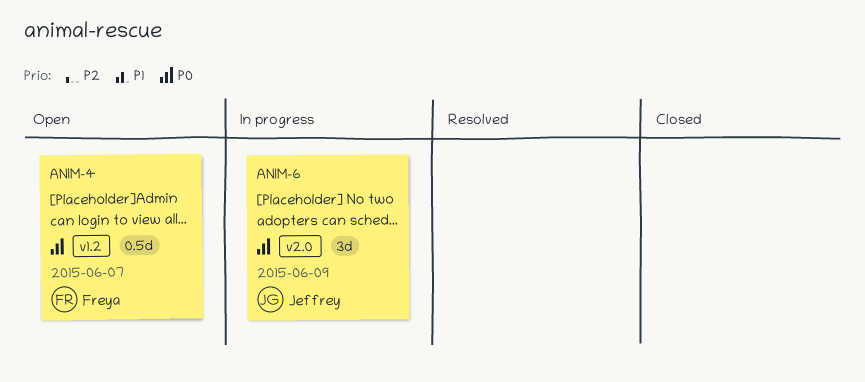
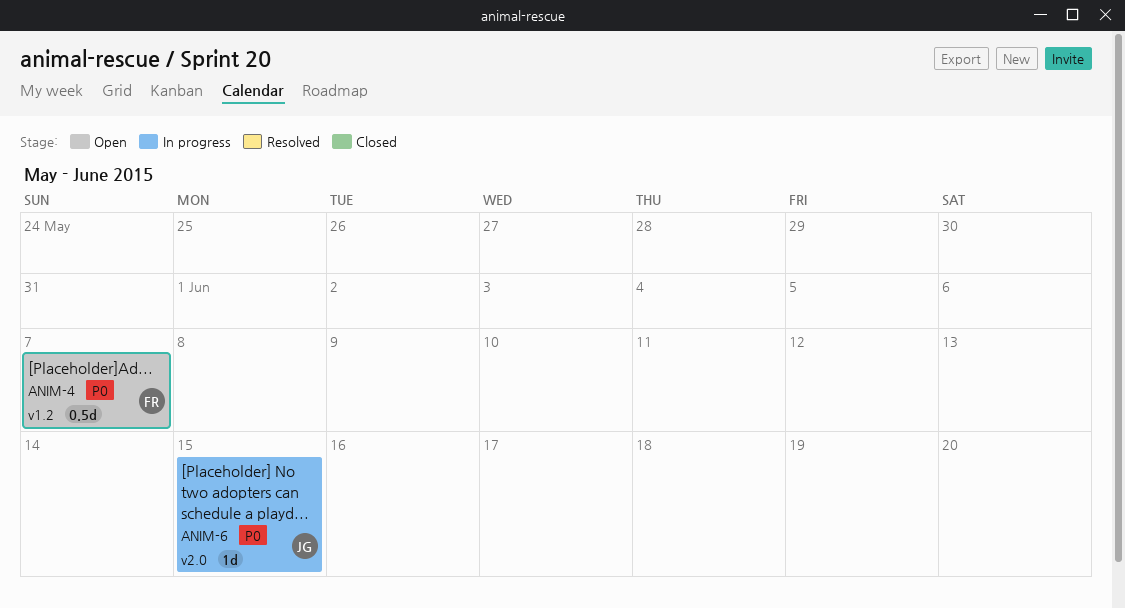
ANIM-6, estimate: 3d -> 1d
ANIM-6, due: Jun 9 -> Jun 15

